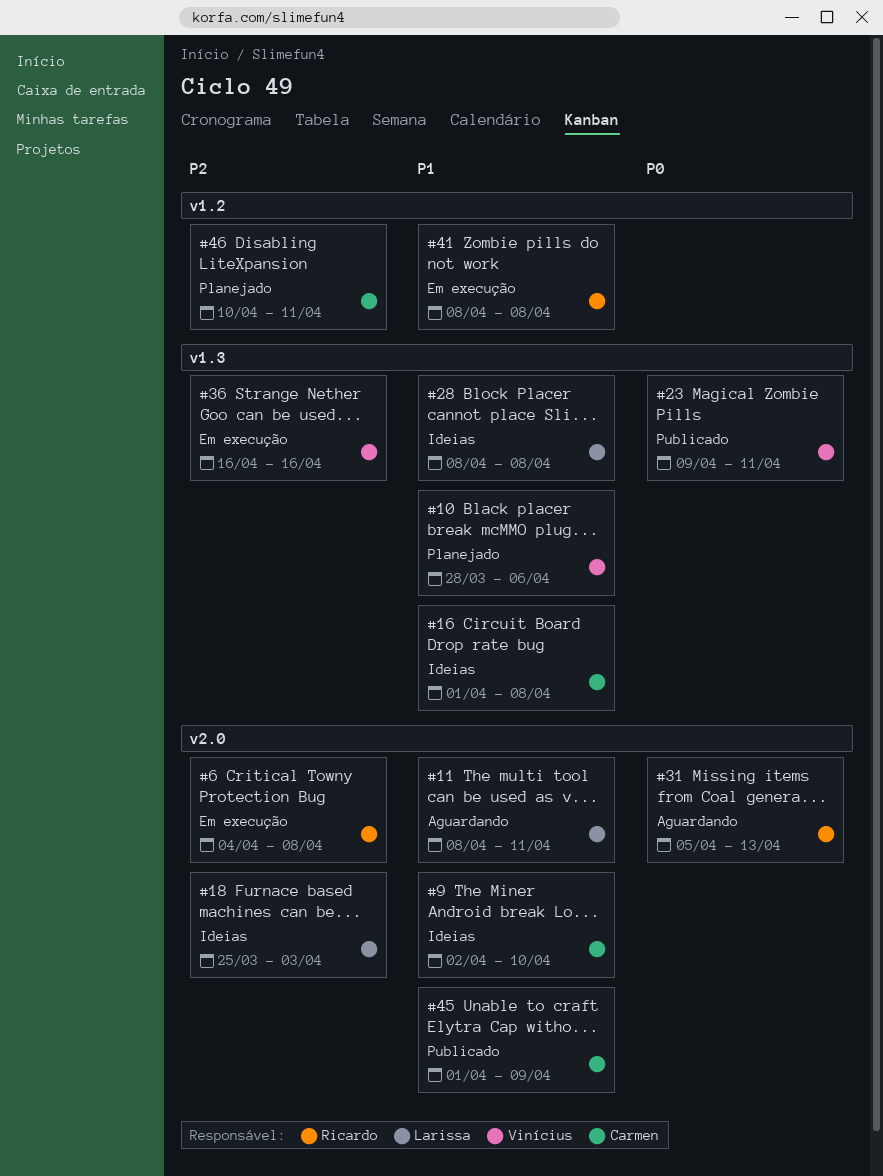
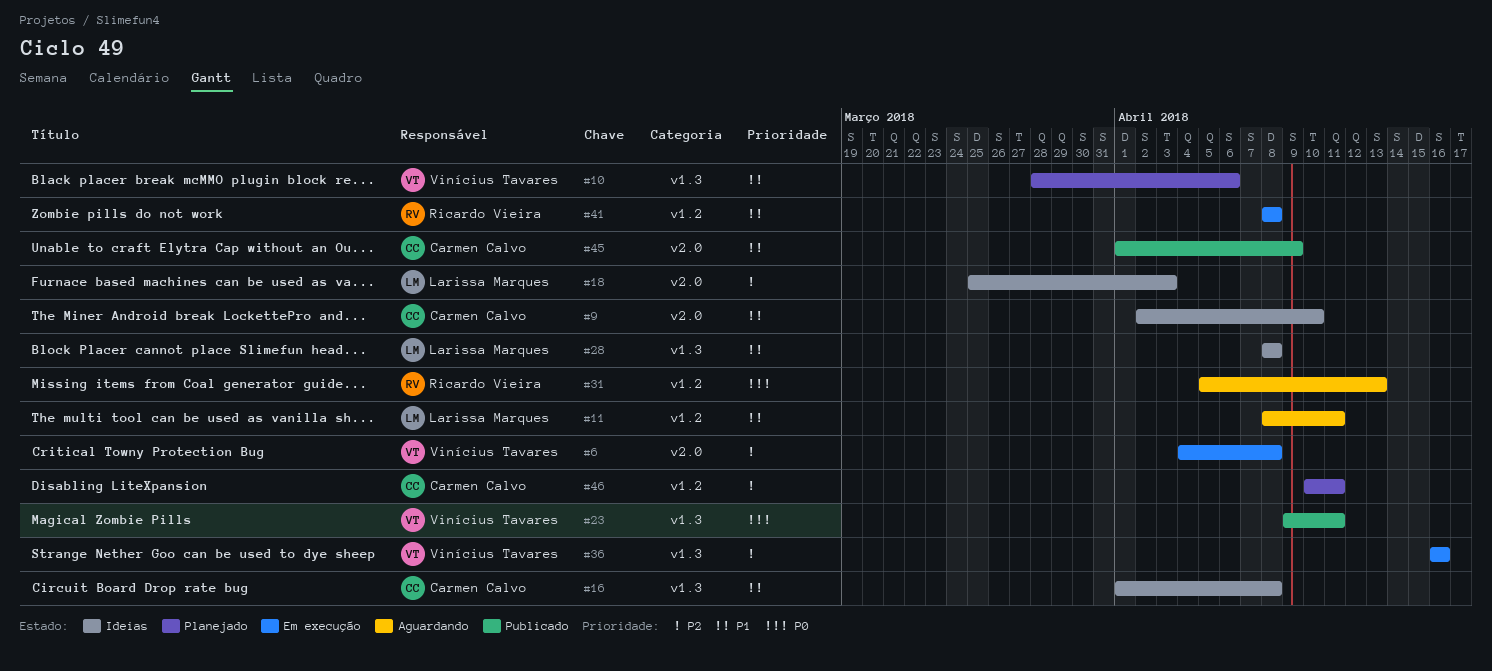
#6, owner: Ricardo Vieira -> Vinícius Tavares
#11, label: v2.0 -> v1.2
#31, label: v2.0 -> v1.2

